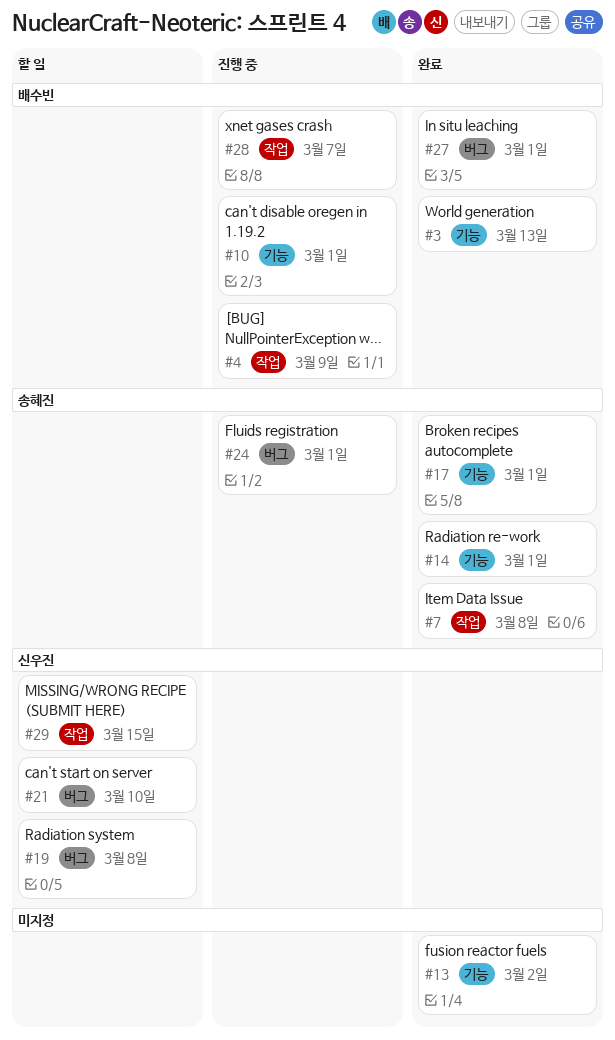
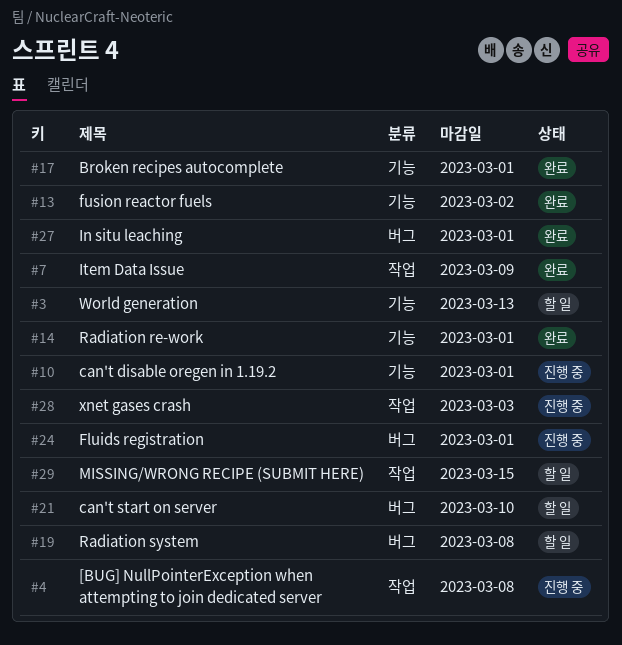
#3, status: 완료 -> 할 일
#4, due: Mar 9 -> Mar 8
#7, due: Mar 8 -> Mar 9
#28, due: Mar 7 -> Mar 3

